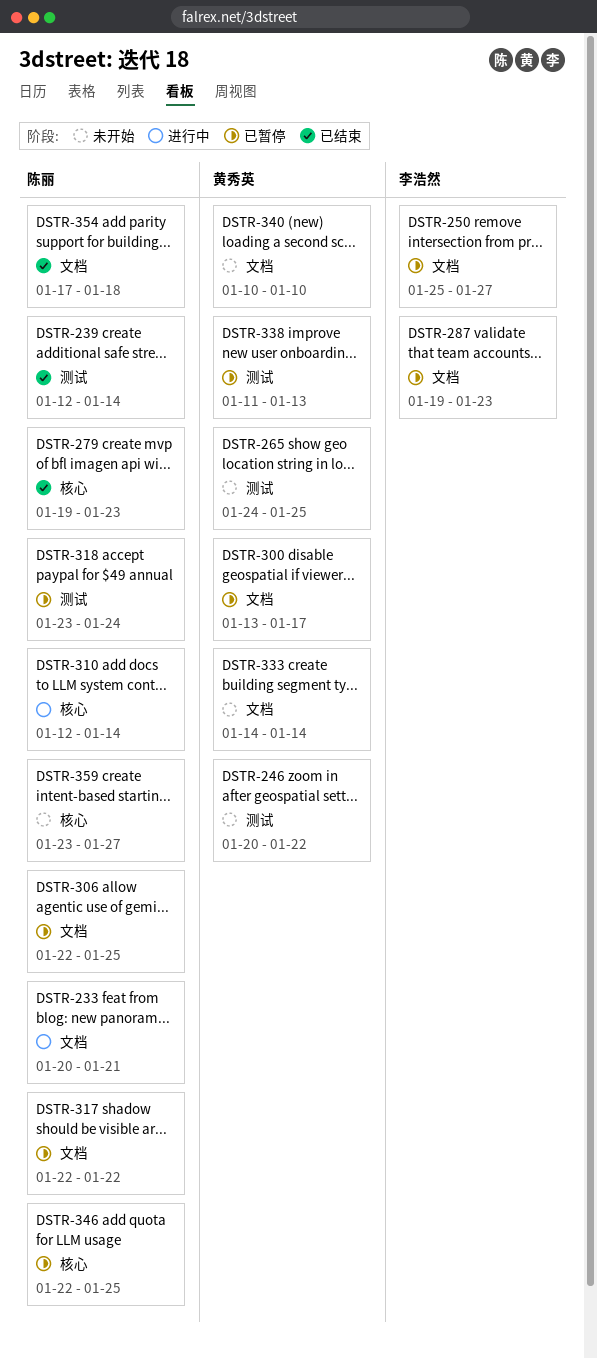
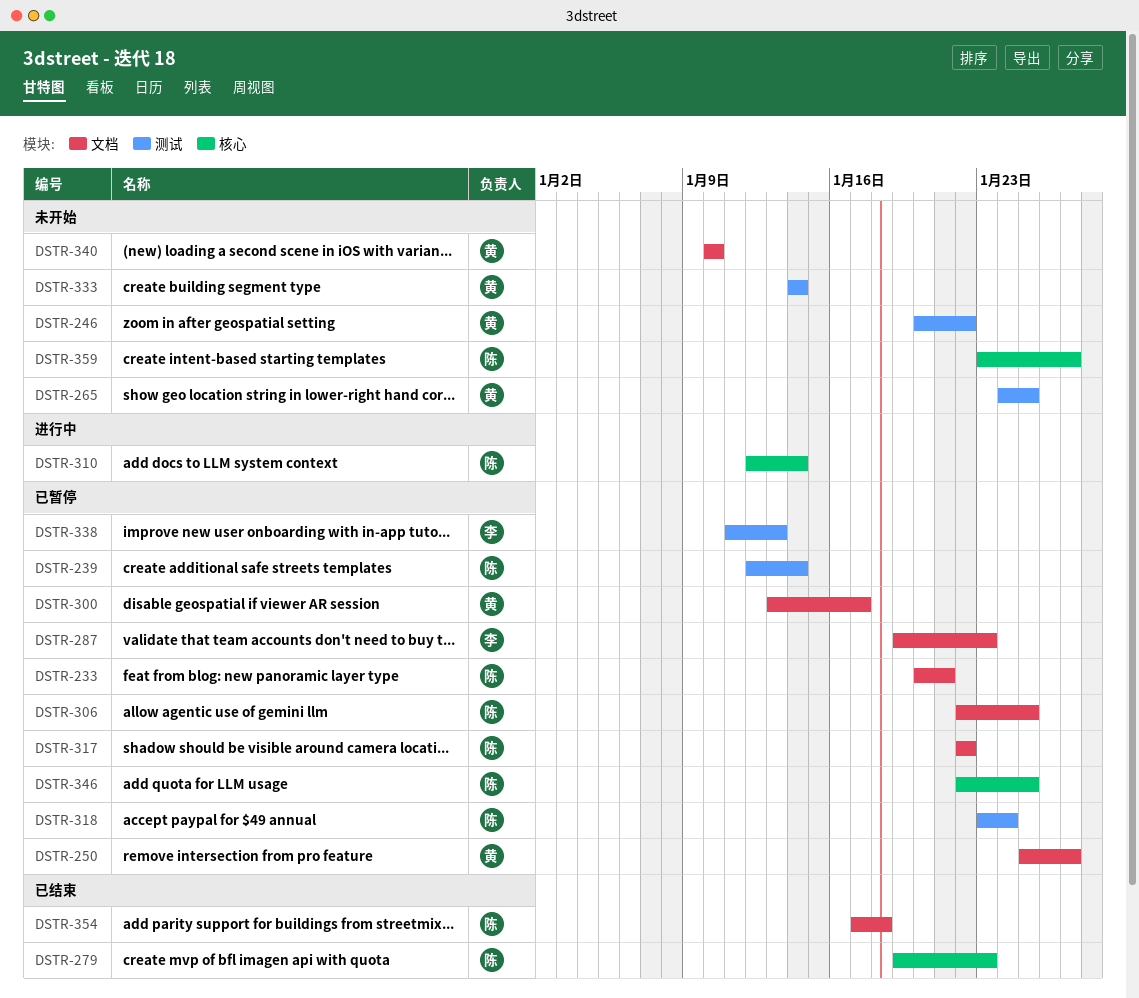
DSTR-233, status: 进行中 -> 已暂停
DSTR-239, status: 已结束 -> 已暂停
DSTR-250, owner: 李浩然 -> 黄秀英
DSTR-333, label: 文档 -> 测试
DSTR-338, owner: 黄秀英 -> 李浩然

